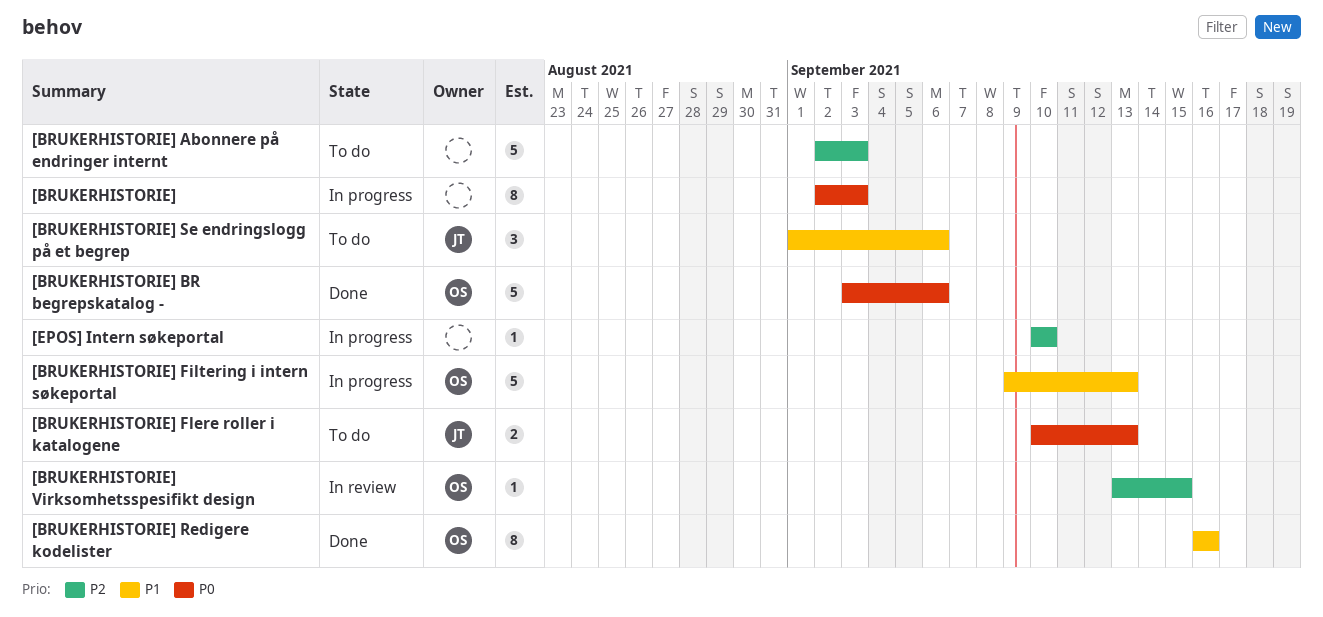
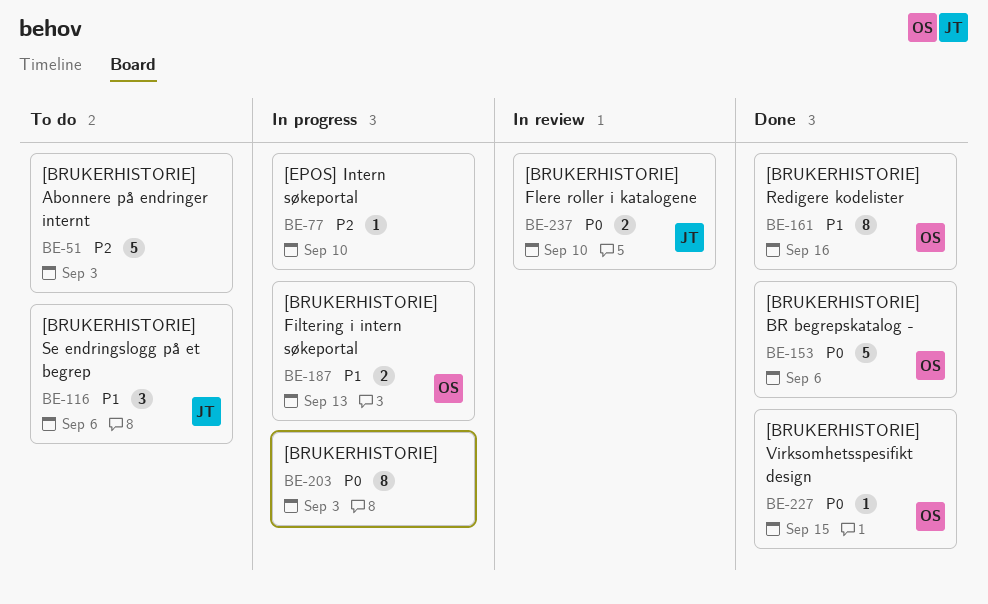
[BRUKERHISTORIE] Filtering i intern søkeportal, estimate: 5 -> 2
[BRUKERHISTORIE] Flere roller i katalogene, status: To do -> In review
[BRUKERHISTORIE] Flere roller i katalogene, due: Sep 13 -> Sep 10
[BRUKERHISTORIE] Virksomhetsspesifikt design, status: In review -> Done
[BRUKERHISTORIE] Virksomhetsspesifikt design, priority: P2 -> P0

